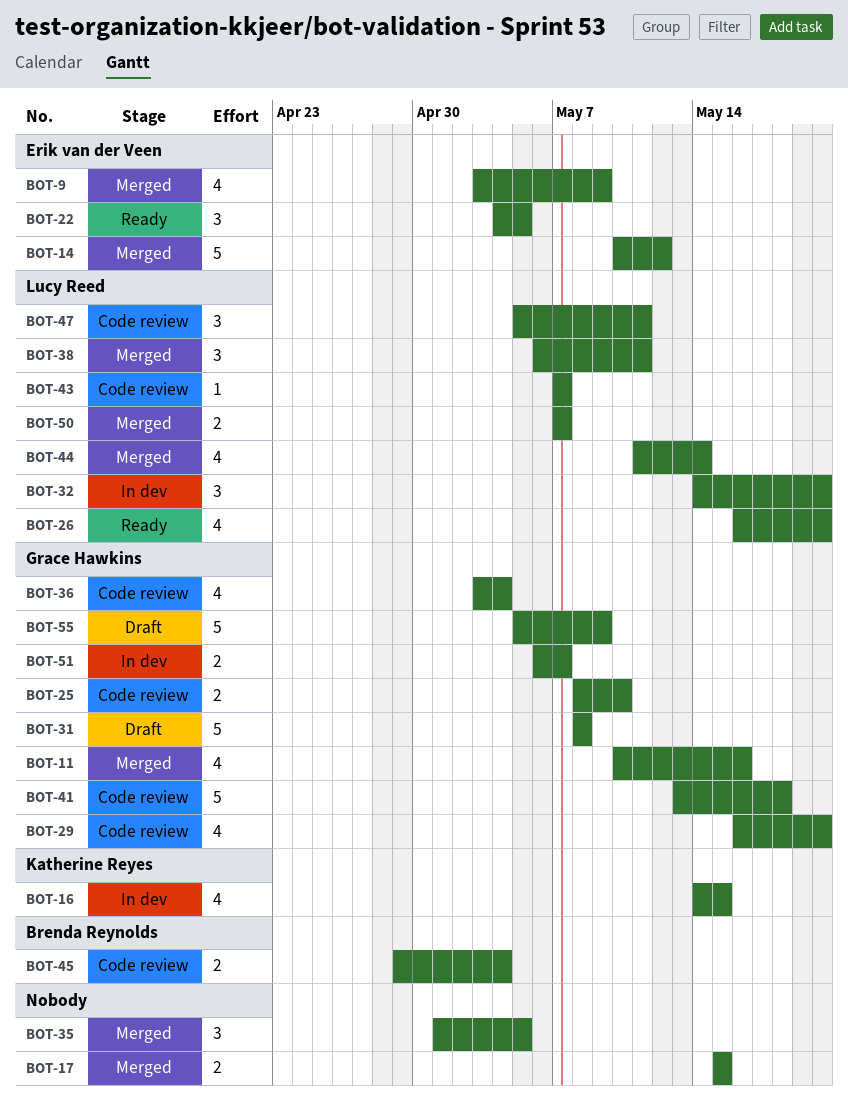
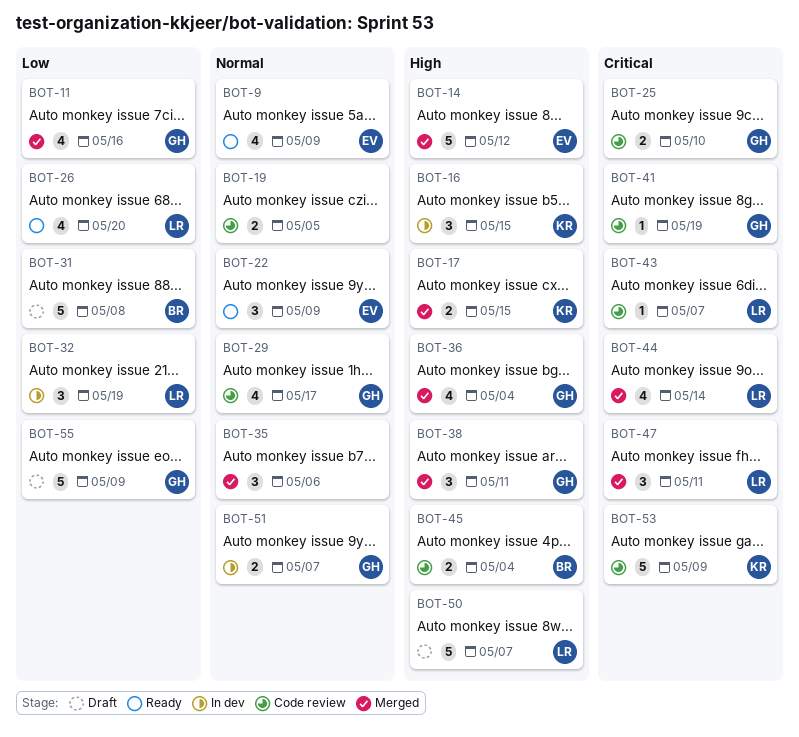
BOT-9, status: Merged -> Ready
BOT-16, estimate: 4 -> 3
BOT-17, owner: none -> Katherine Reyes
BOT-19: none -> present
BOT-22, due: May 5 -> May 9
BOT-29, due: May 20 -> May 17
BOT-31, owner: Grace Hawkins -> Brenda Reynolds
BOT-32, due: May 20 -> May 19
BOT-35, due: May 5 -> May 6
BOT-36, status: Code review -> Merged
BOT-38, owner: Lucy Reed -> Grace Hawkins
BOT-41, estimate: 5 -> 1
BOT-41, due: May 18 -> May 19
BOT-47, status: Code review -> Merged
BOT-50, status: Merged -> Draft
BOT-50, estimate: 2 -> 5
BOT-53: none -> present

